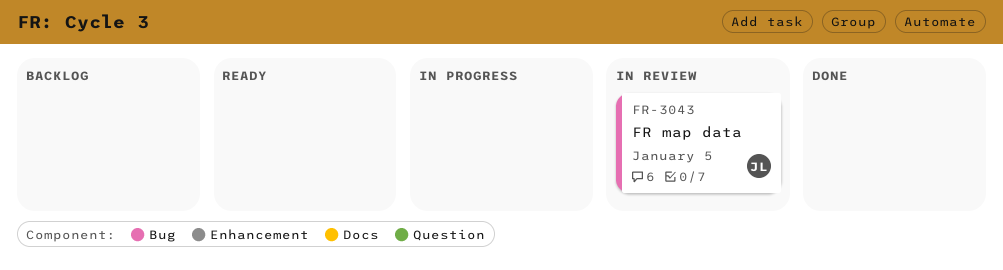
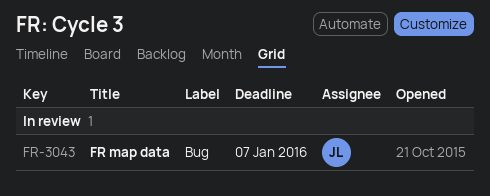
FR-3043, due: Jan 5 -> Jan 7

